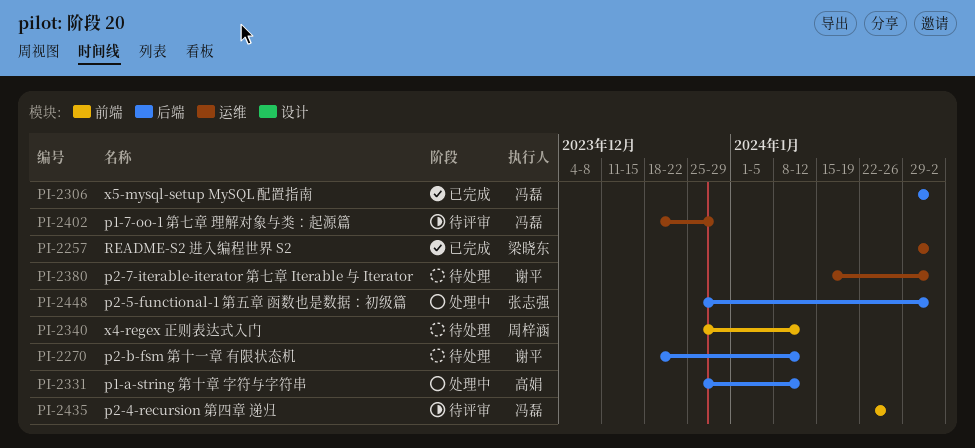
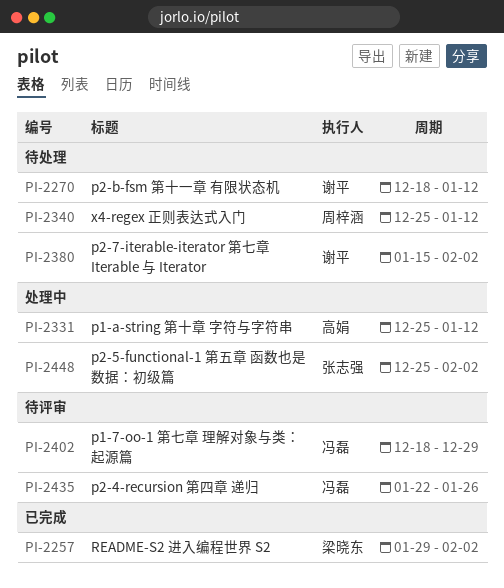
PI-2306: present -> none

